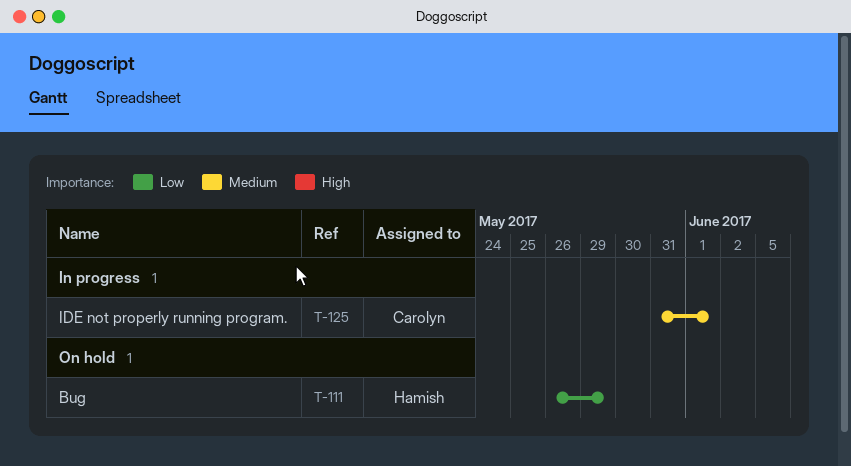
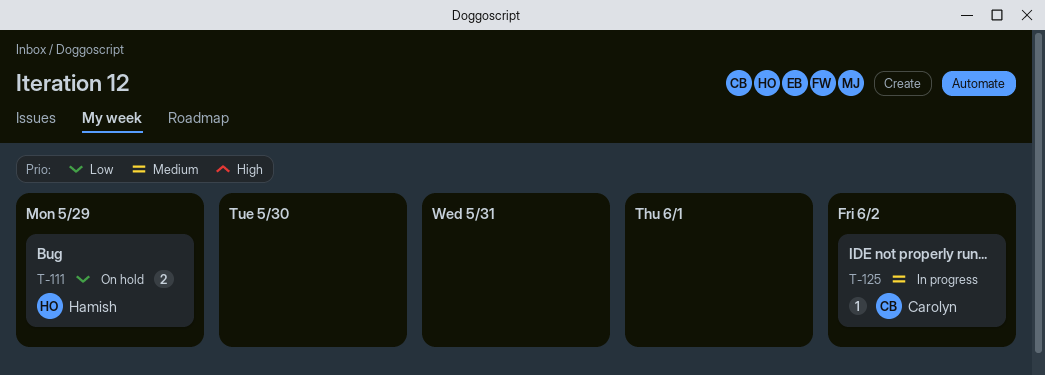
T-125, due: Jun 1 -> Jun 2

